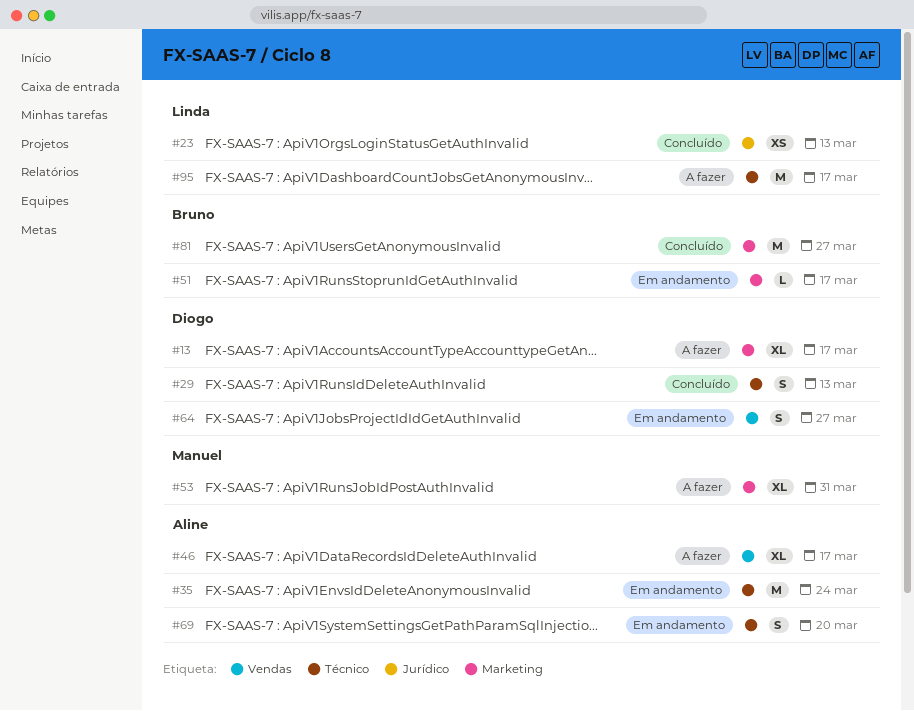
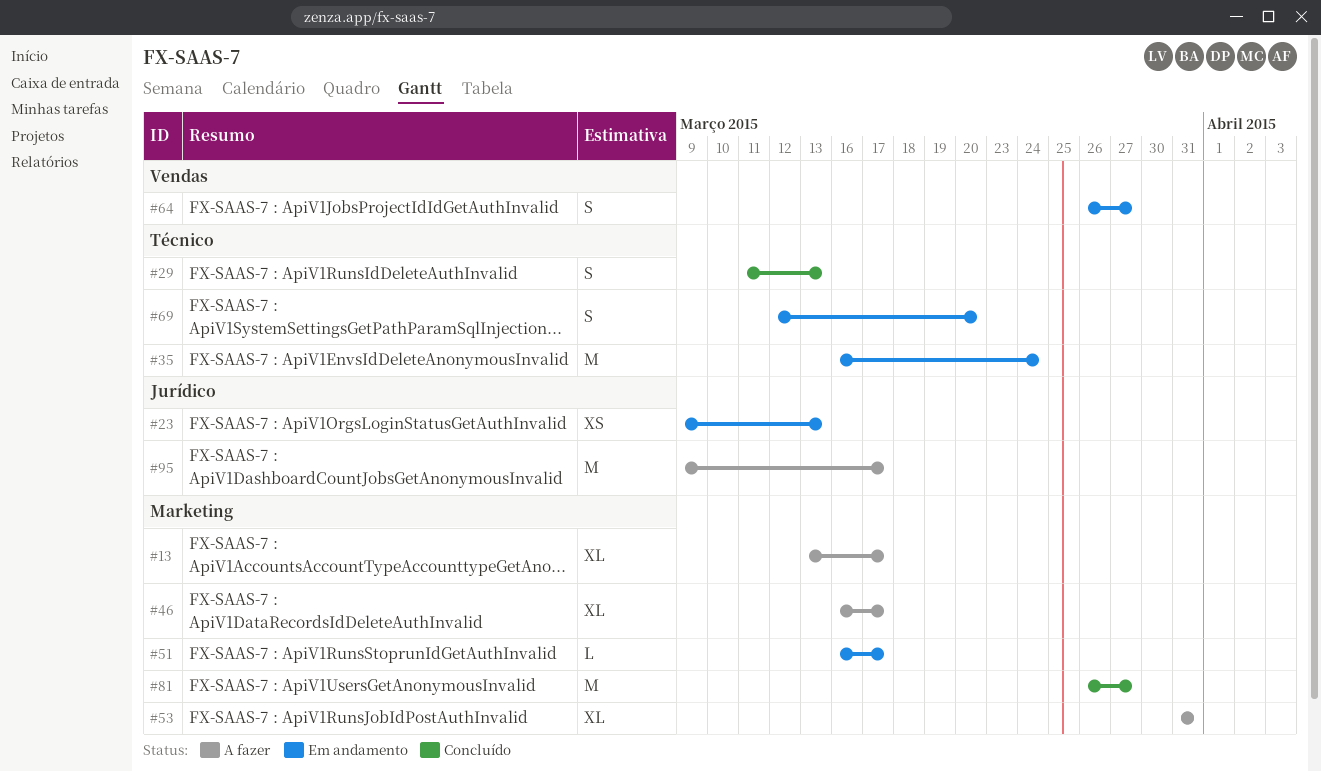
#23, status: Concluído -> Em andamento
#46, label: Vendas -> Marketing
#95, label: Técnico -> Jurídico

